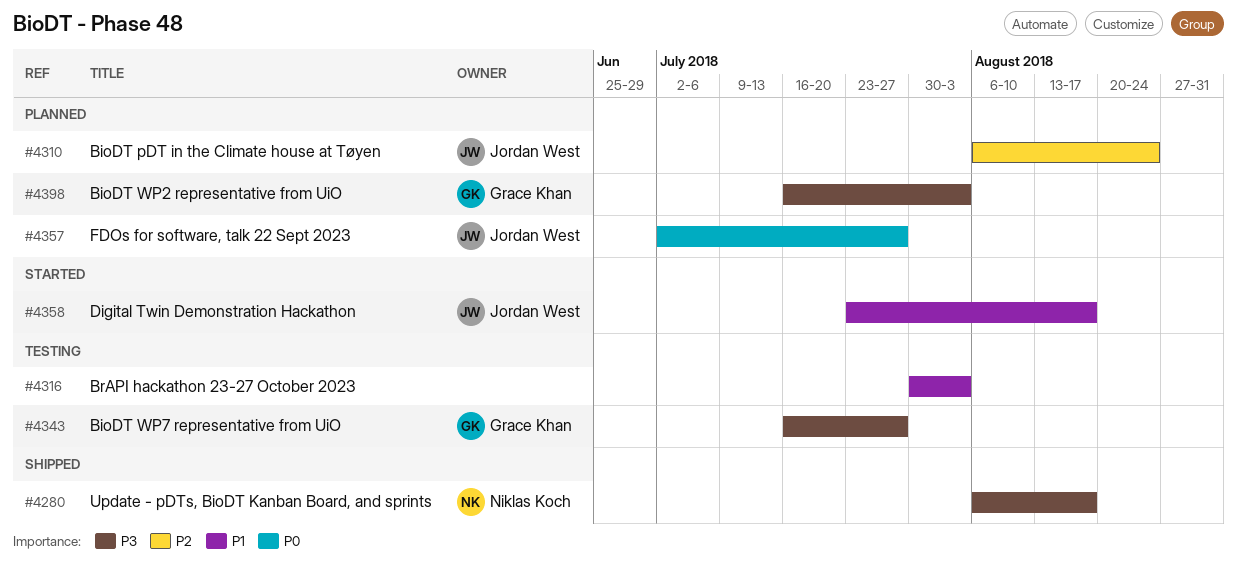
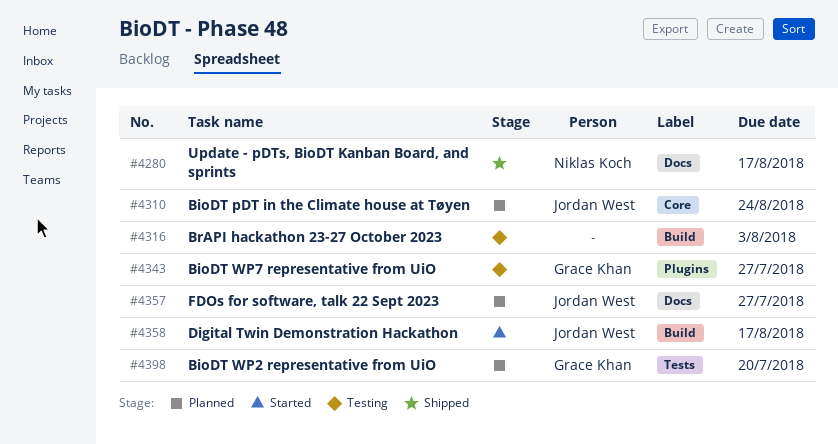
#4398, due: Aug 3 -> Jul 20

